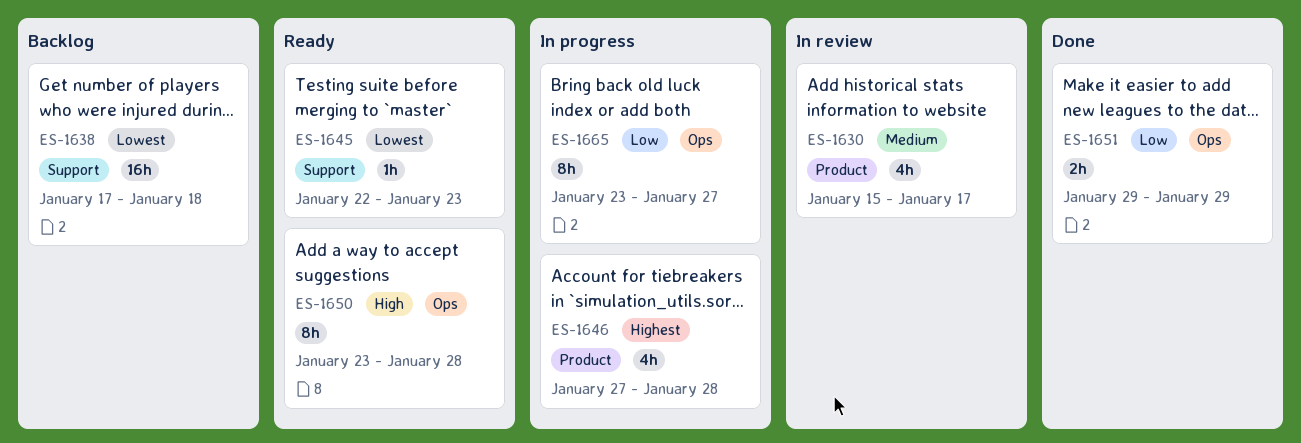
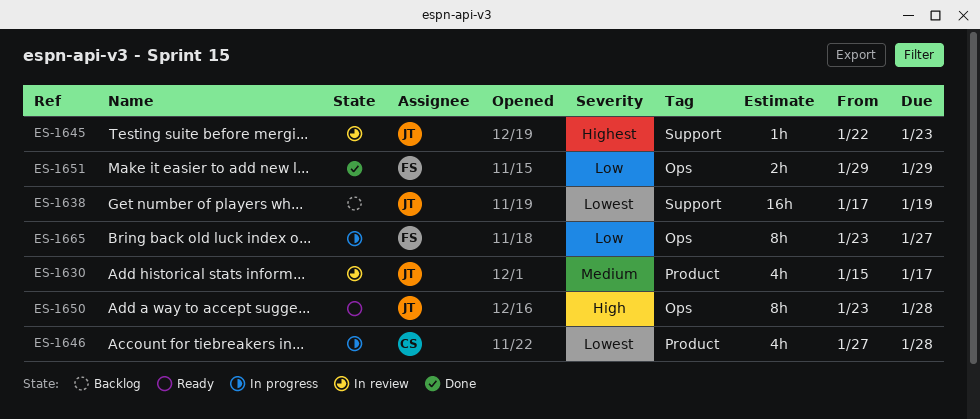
ES-1638, due: Jan 18 -> Jan 19
ES-1645, status: Ready -> In review
ES-1645, priority: Lowest -> Highest
ES-1646, priority: Highest -> Lowest

